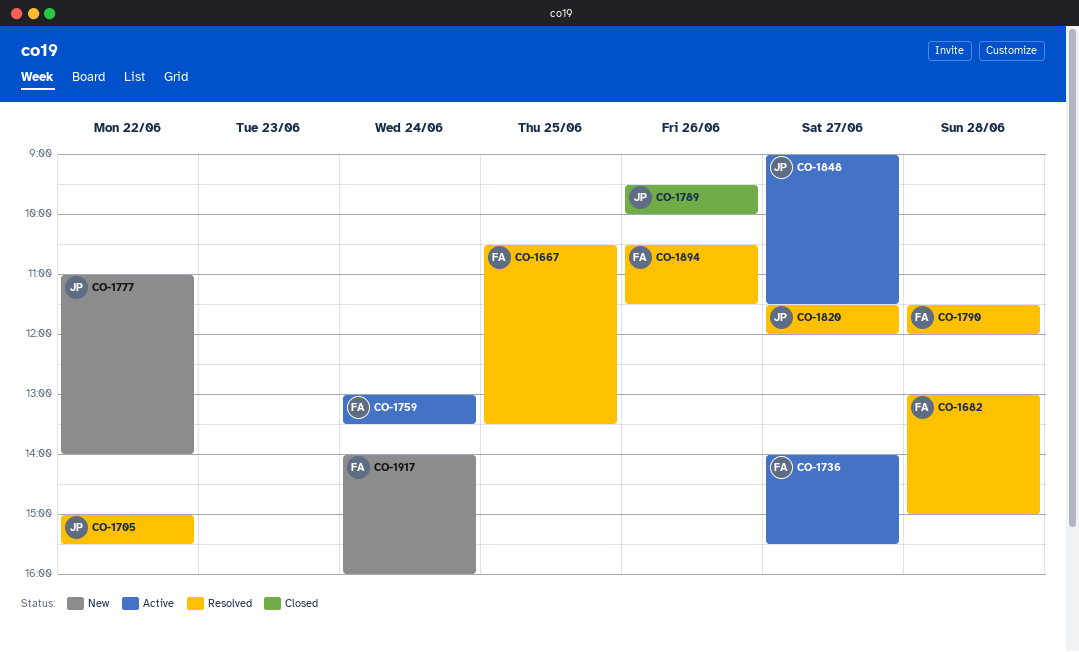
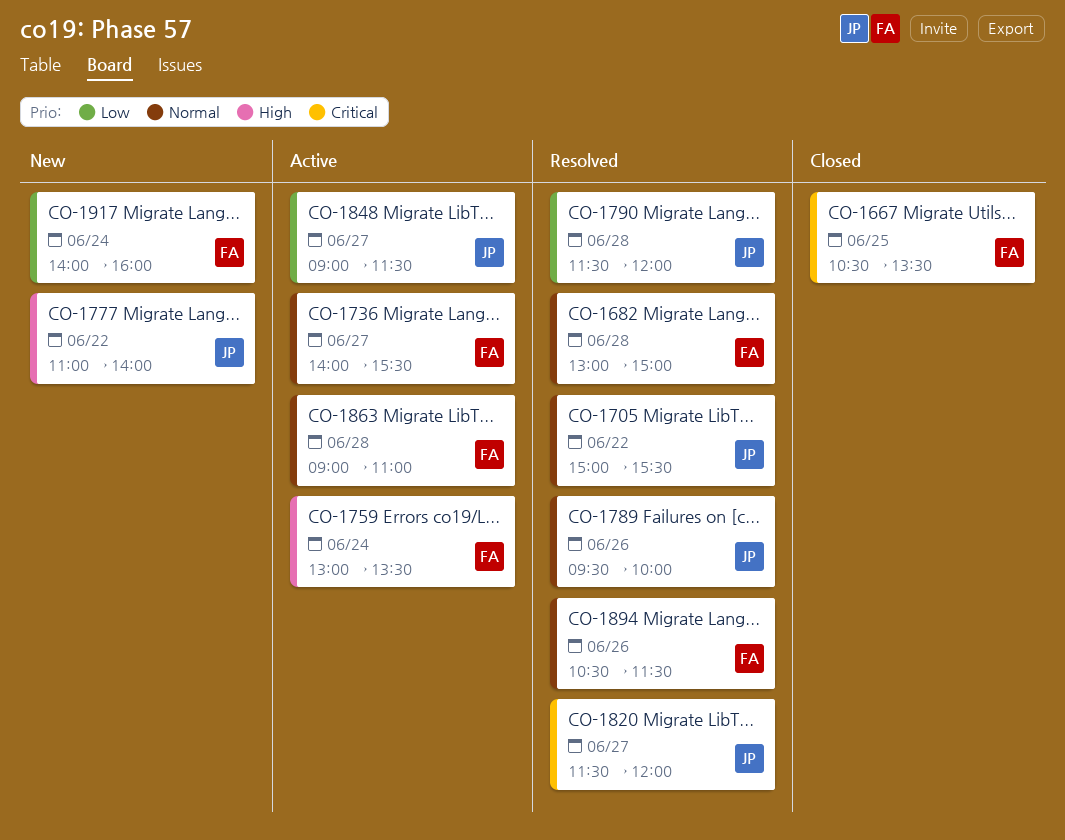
CO-1667, status: Resolved -> Closed
CO-1789, status: Closed -> Resolved
CO-1790, owner: FA -> JP
CO-1863: none -> present

